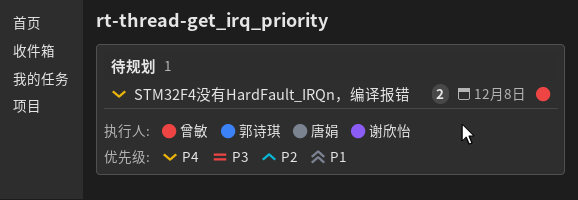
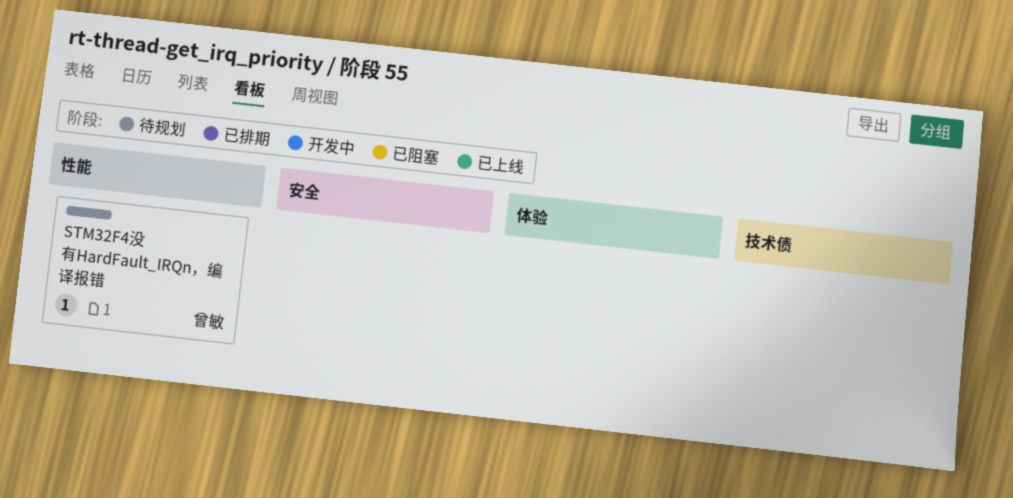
STM32F4没有HardFault_IRQn，编译报错, estimate: 2 -> 1

